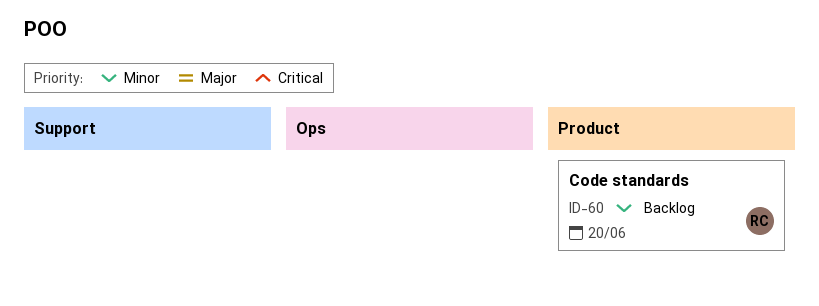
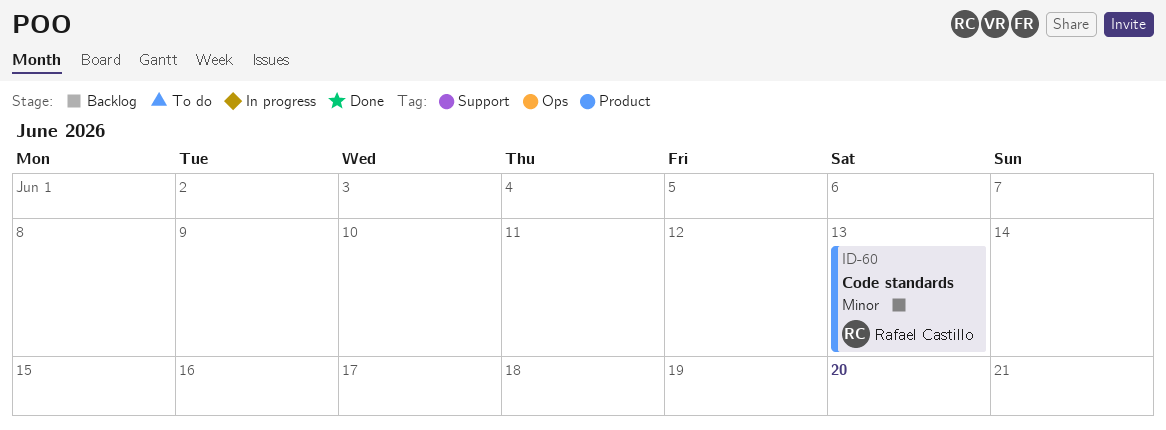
ID-60, due: Jun 20 -> Jun 13

